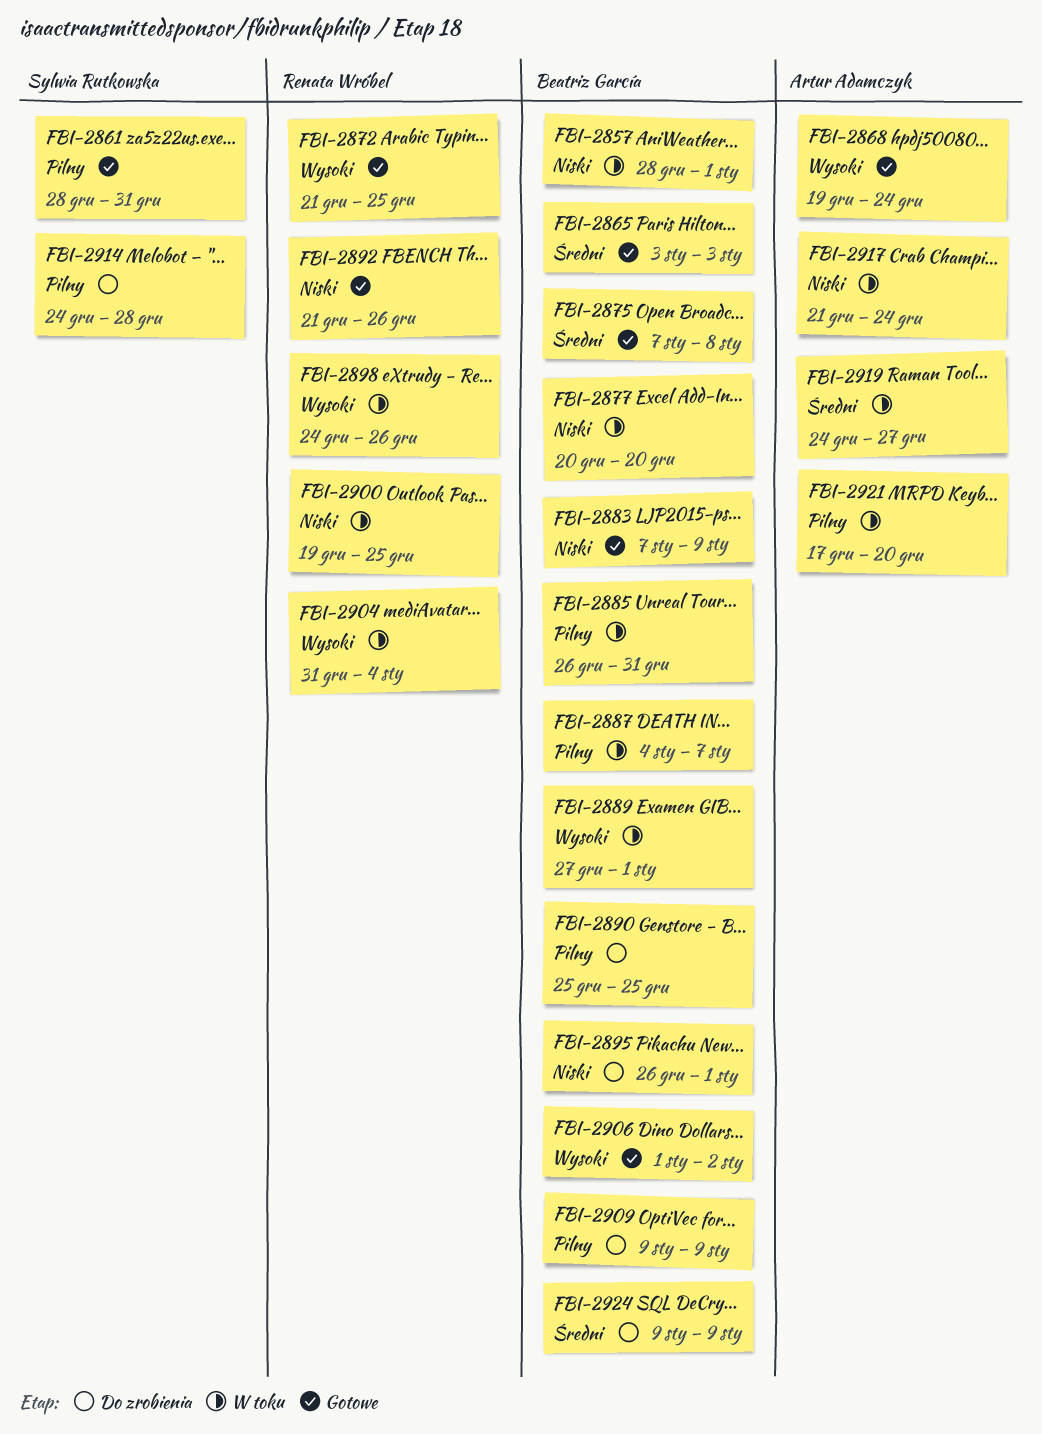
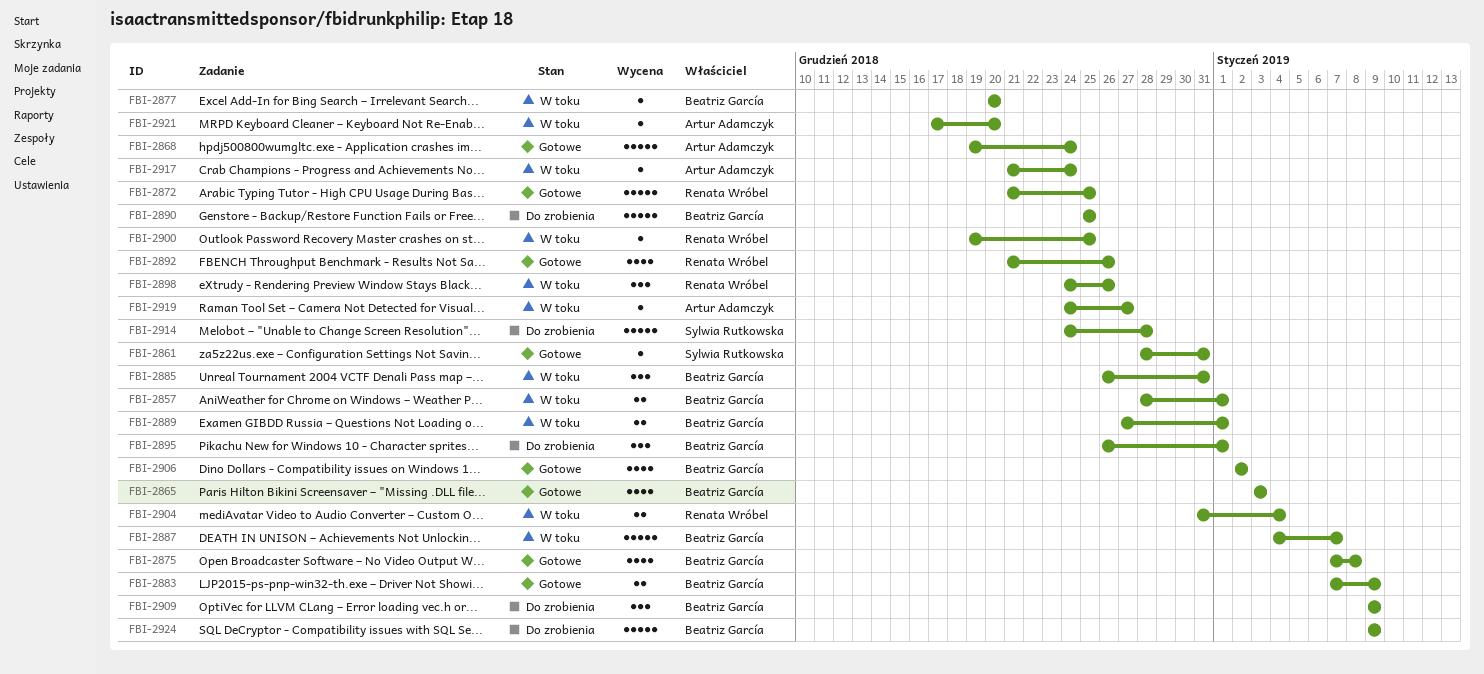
FBI-2906, start: Jan 1 -> Jan 2

